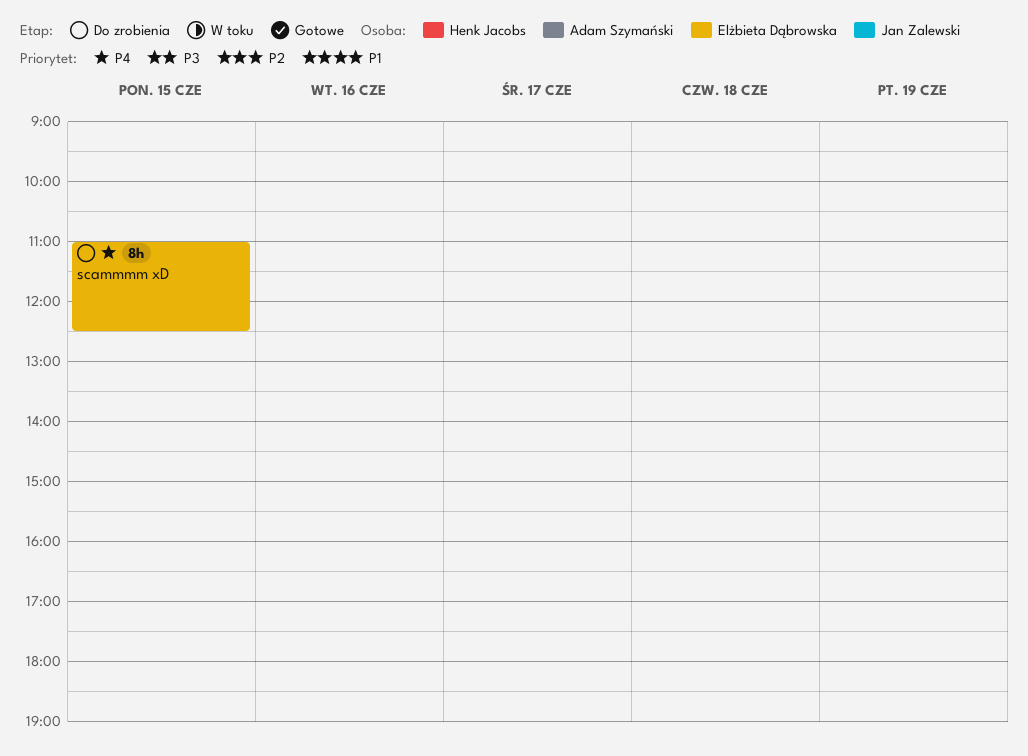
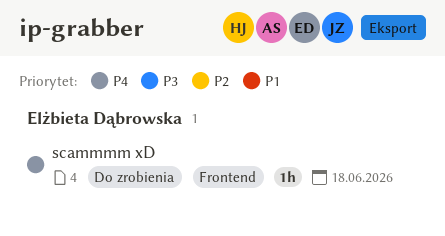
scammmm xD, estimate: 8h -> 1h
scammmm xD, day: Jun 15 -> Jun 18

